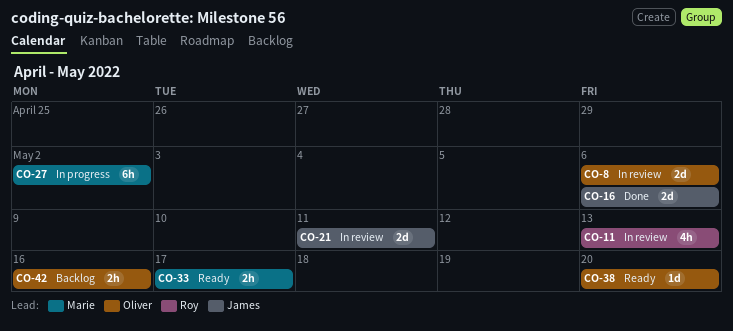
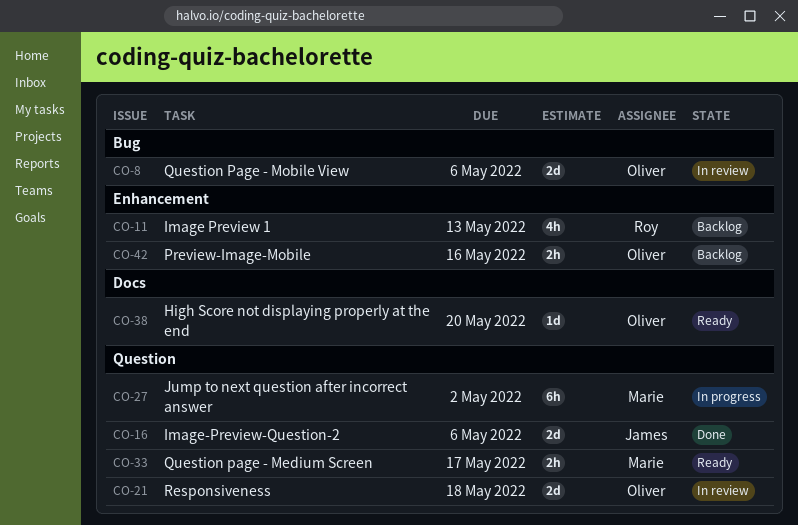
CO-11, status: In review -> Backlog
CO-21, owner: James -> Oliver
CO-21, due: May 11 -> May 18

